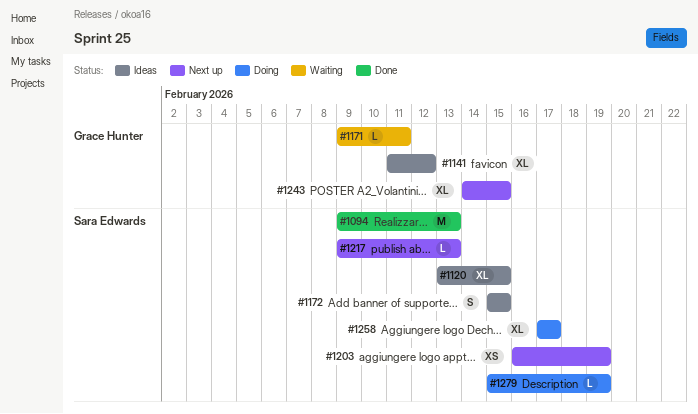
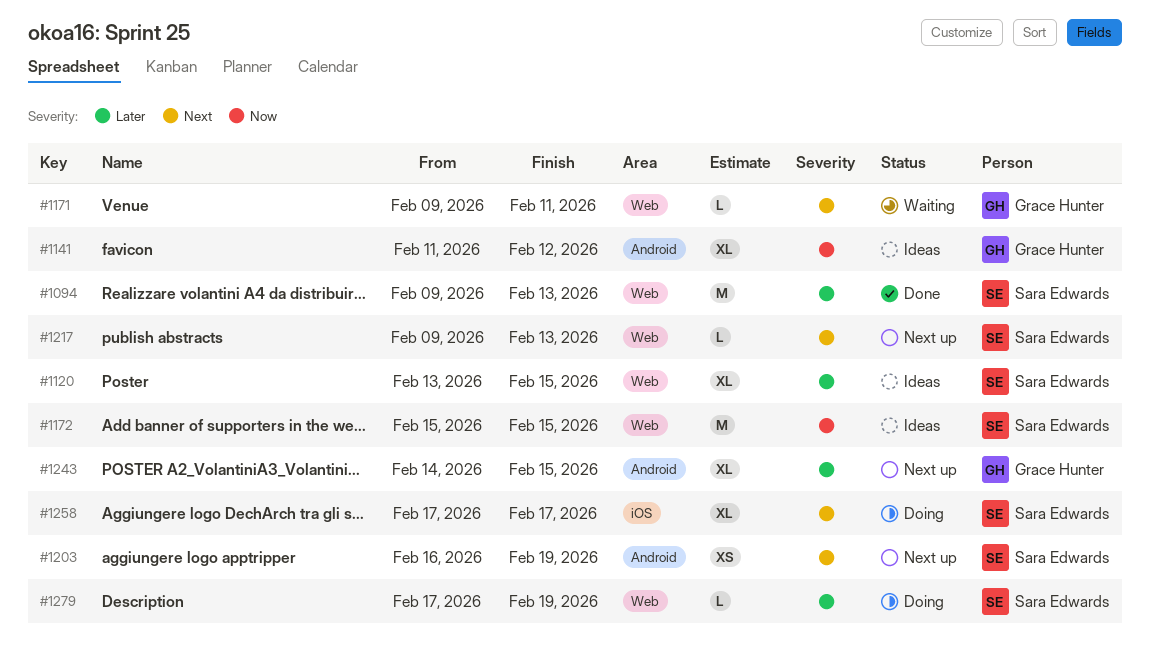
#1172, estimate: S -> M
#1279, start: Feb 15 -> Feb 17

